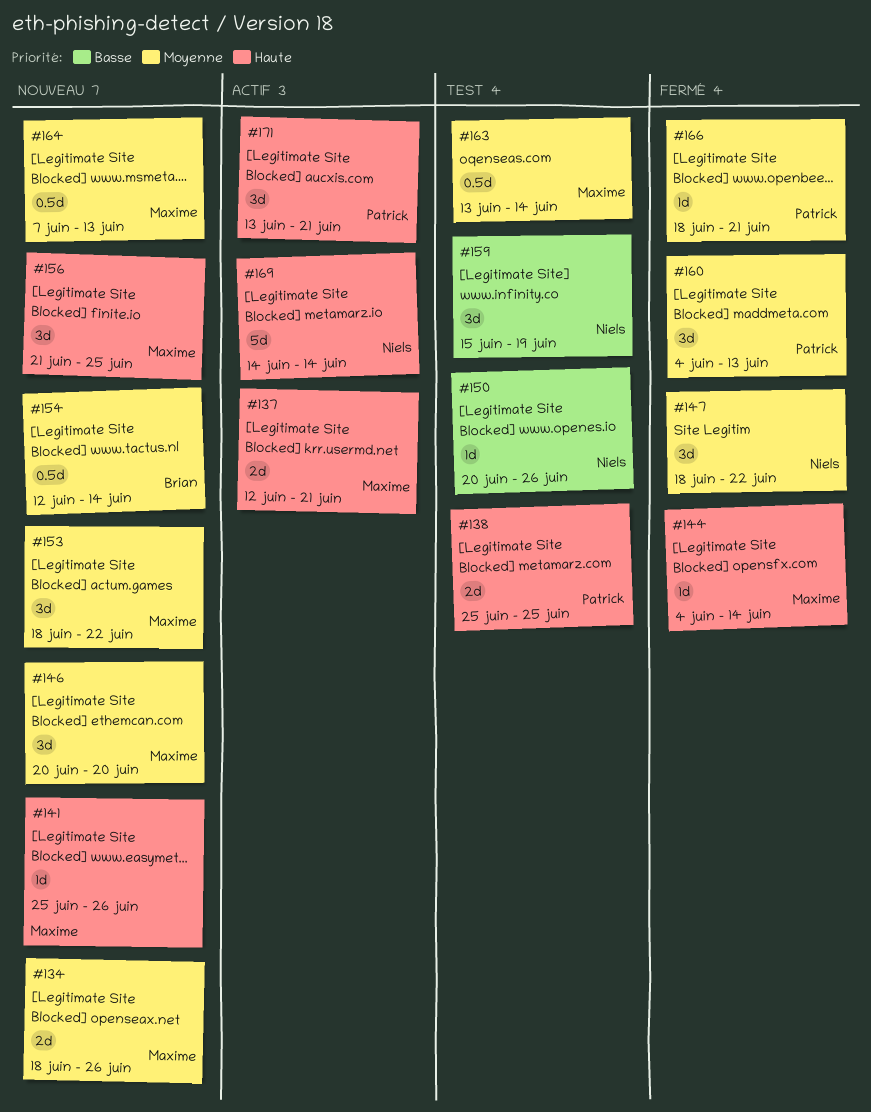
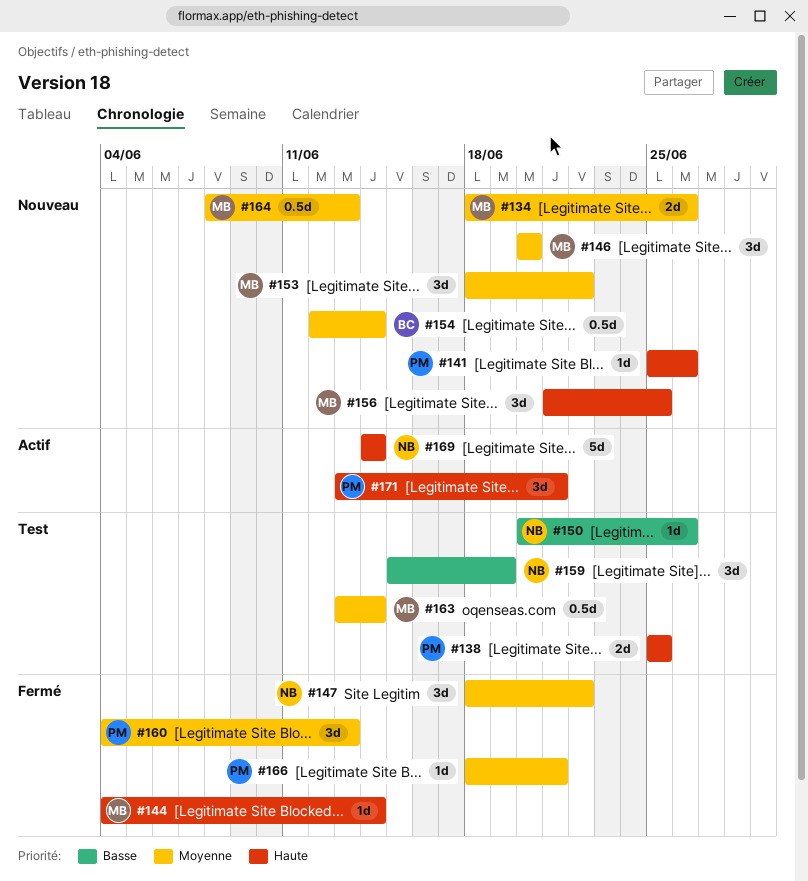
#137: present -> none
#141, owner: Maxime -> Patrick
#164, start: Jun 7 -> Jun 8

